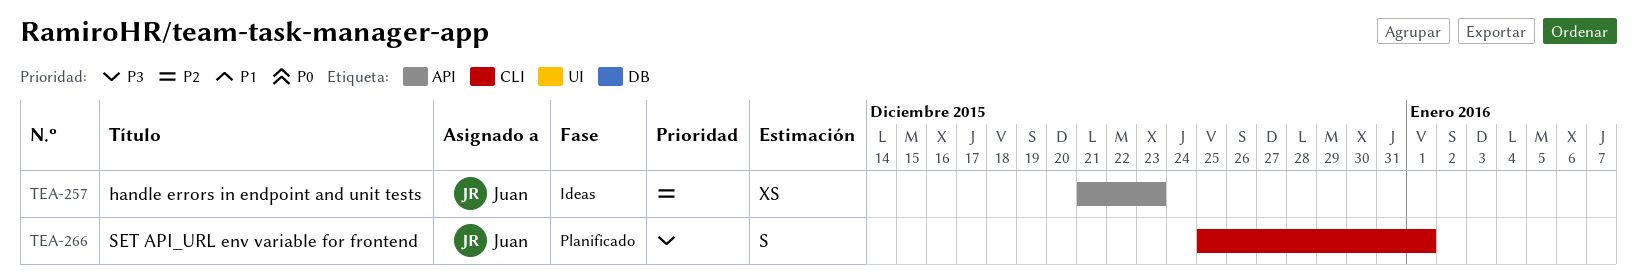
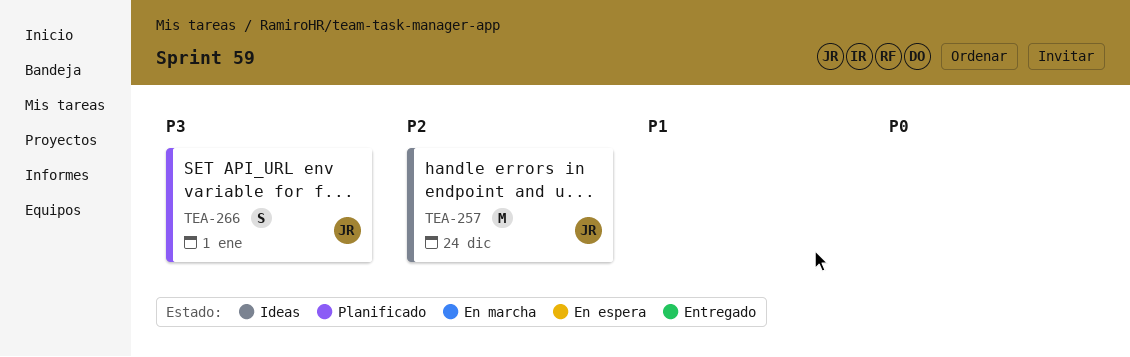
TEA-257, estimate: XS -> M
TEA-257, due: Dec 23 -> Dec 24

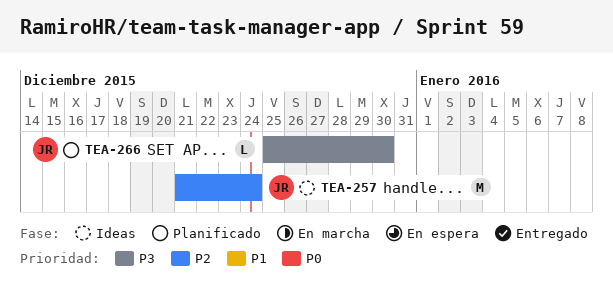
TEA-266, estimate: S -> L
TEA-266, due: Jan 1 -> Dec 30

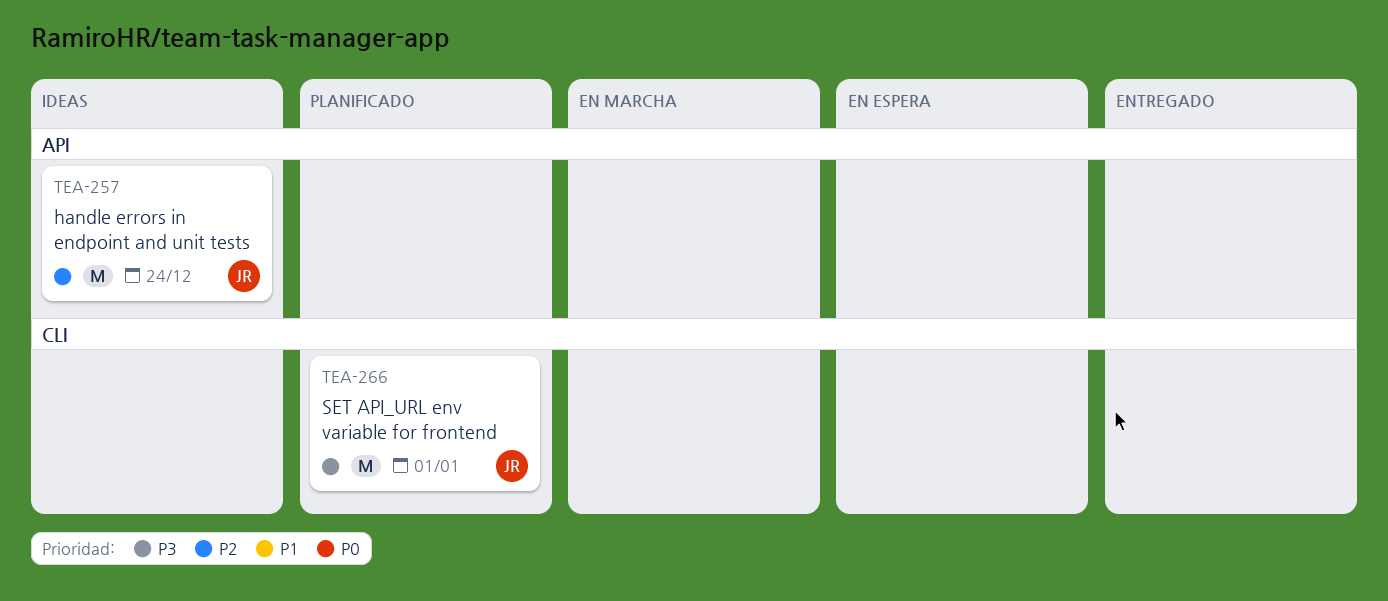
TEA-266, estimate: L -> M
TEA-266, due: Dec 30 -> Jan 1

